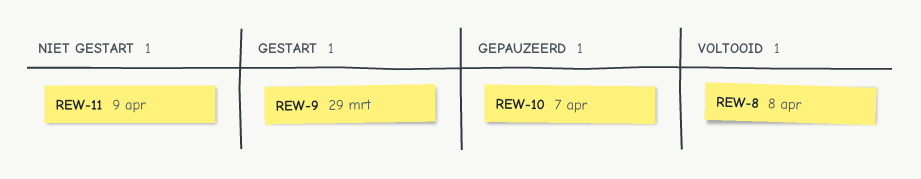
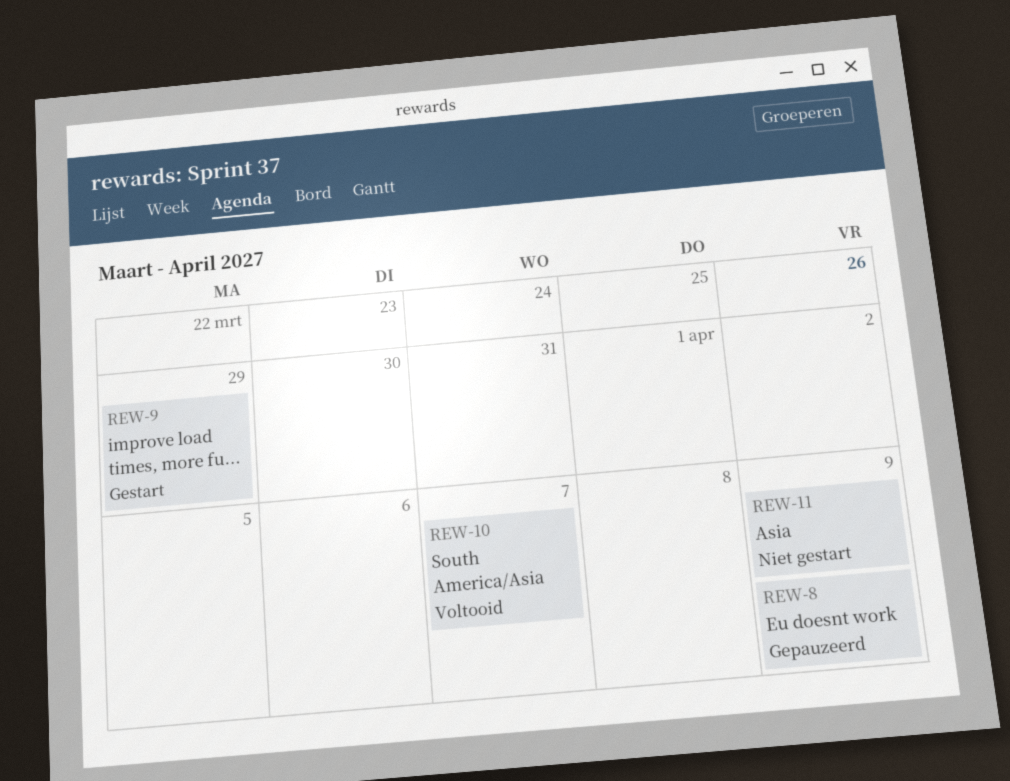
REW-8, status: Voltooid -> Gepauzeerd
REW-8, due: Apr 8 -> Apr 9
REW-10, status: Gepauzeerd -> Voltooid

